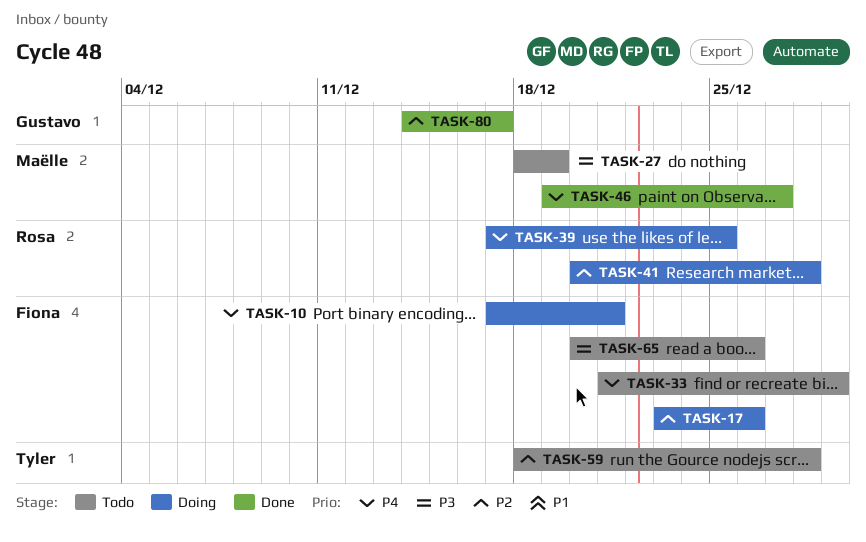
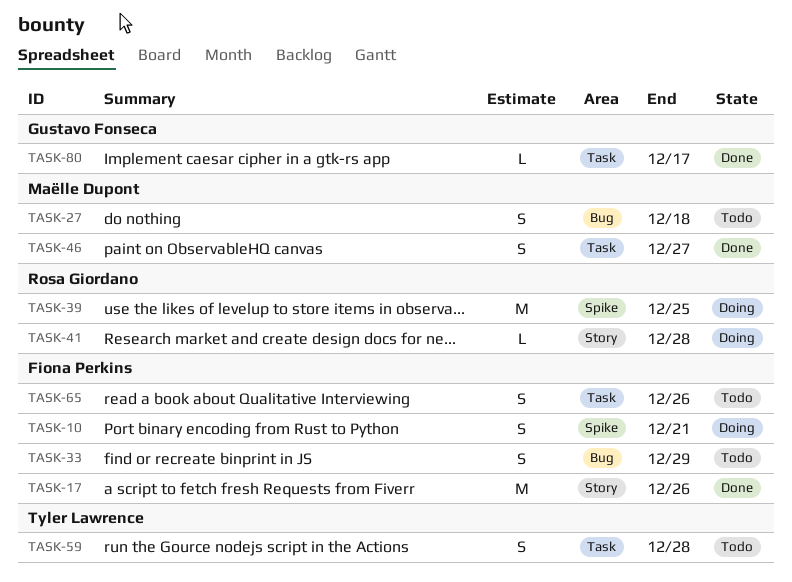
TASK-17, status: Doing -> Done
TASK-27, due: Dec 19 -> Dec 18

